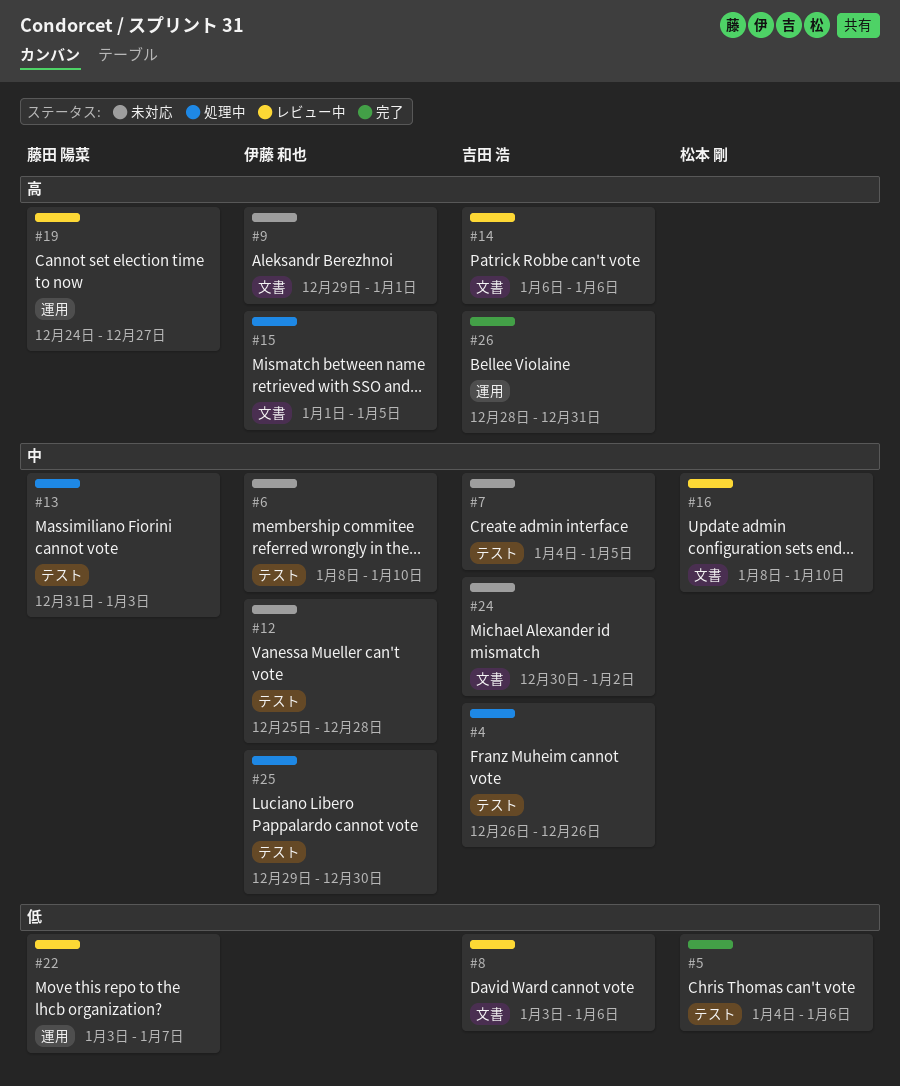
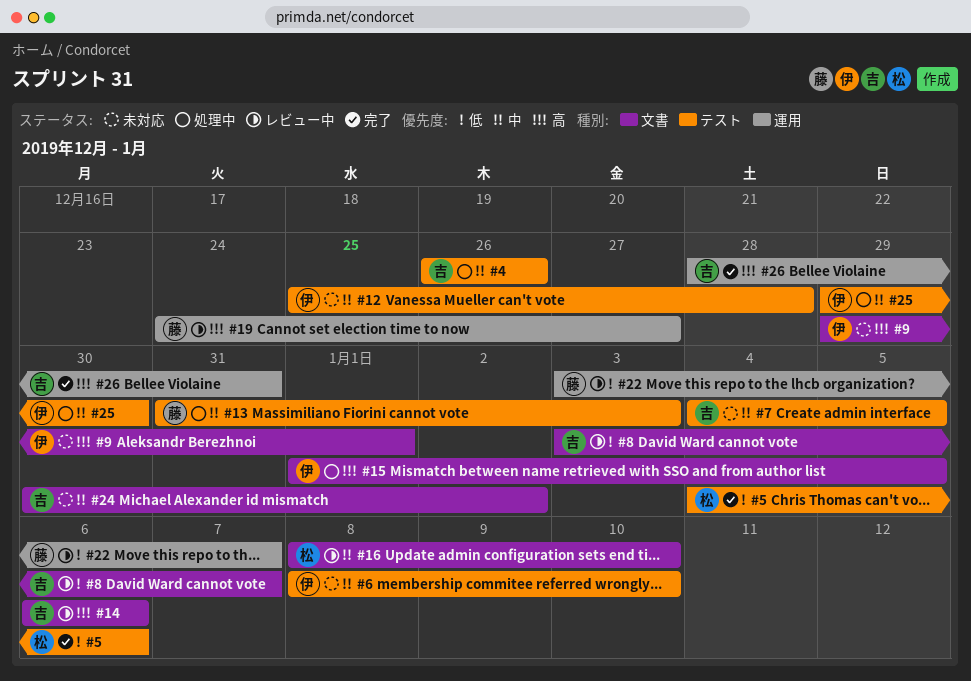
#8, due: Jan 6 -> Jan 7

